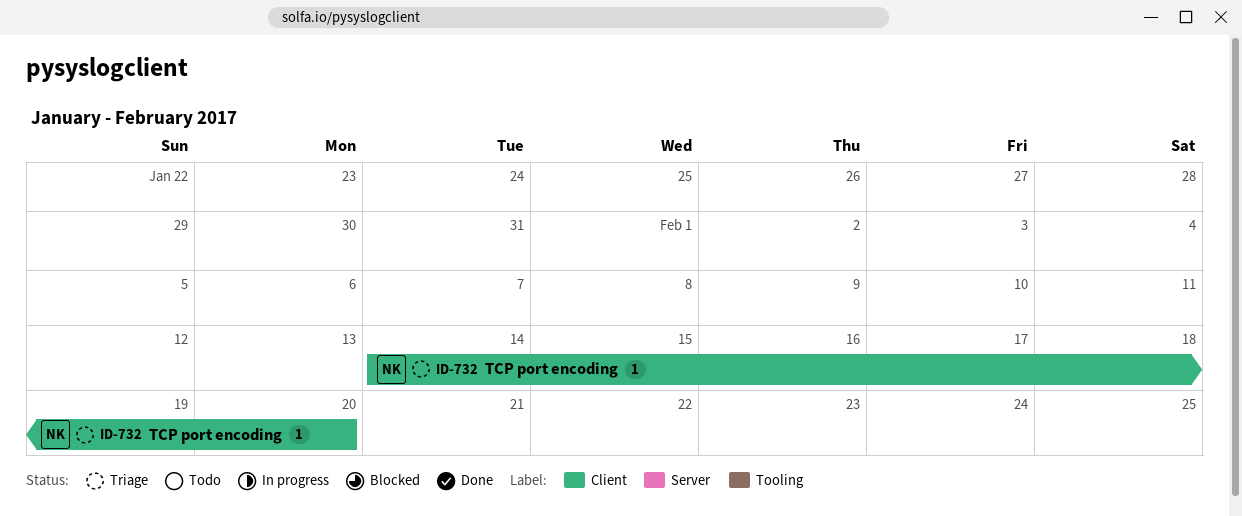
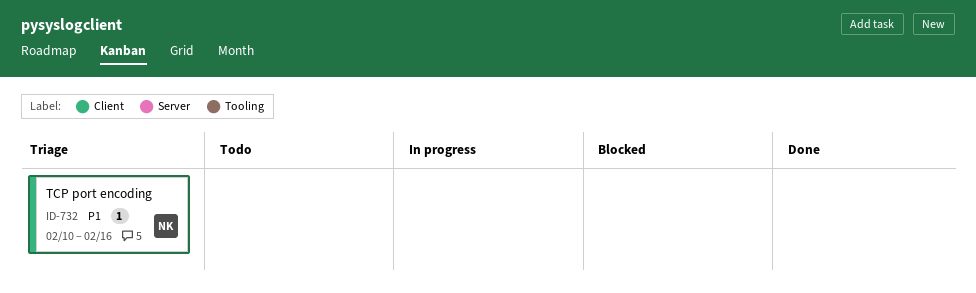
ID-732, start: Feb 14 -> Feb 10
ID-732, due: Feb 20 -> Feb 16

